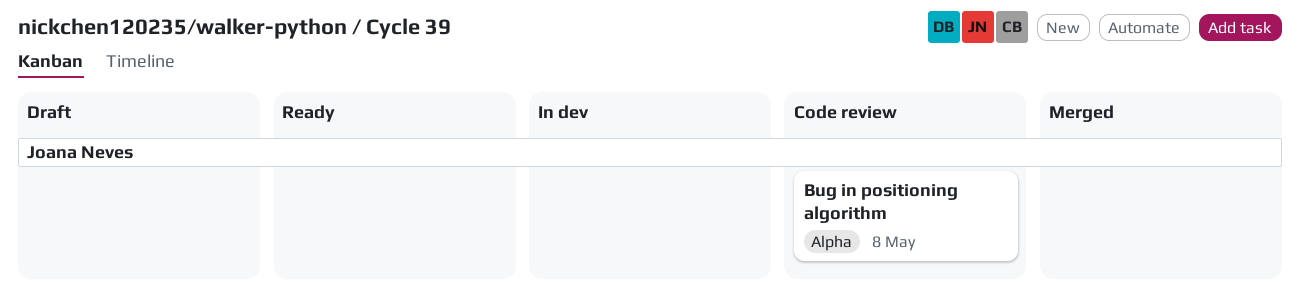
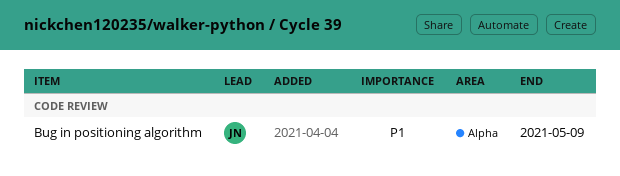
Bug in positioning algorithm, due: May 8 -> May 9

